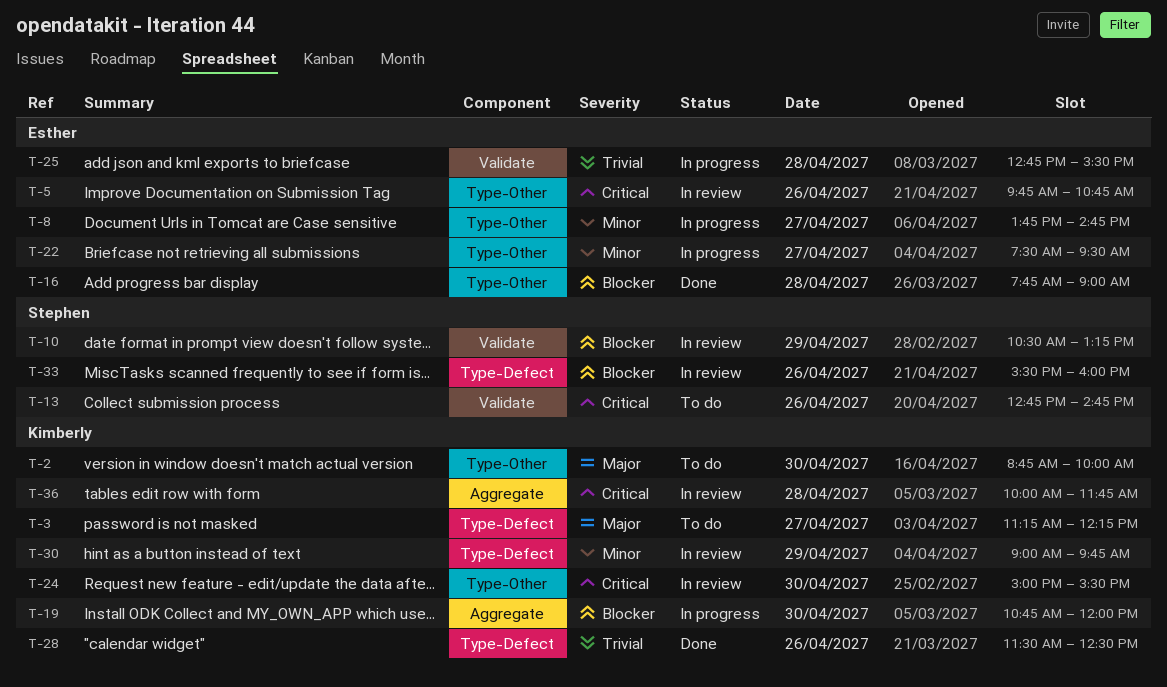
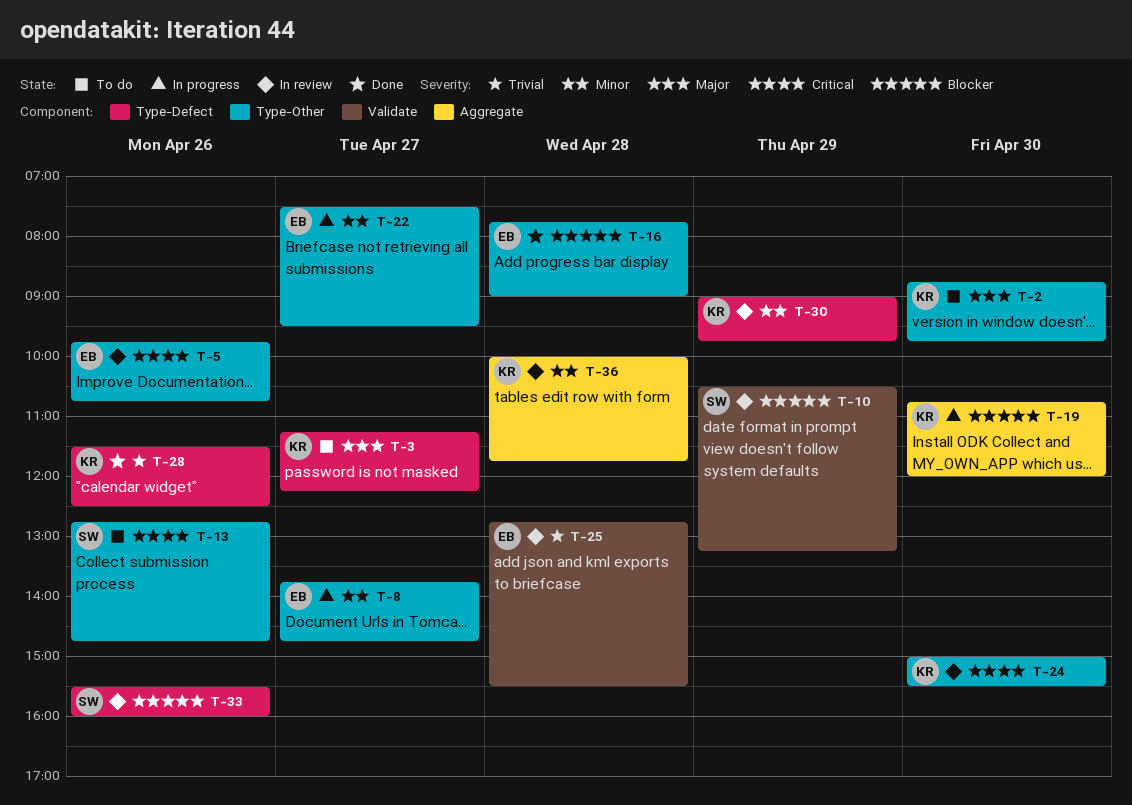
T-2, ends: 10:00 -> 09:45
T-13, label: Validate -> Type-Other
T-25, status: In progress -> In review
T-36, priority: Critical -> Minor

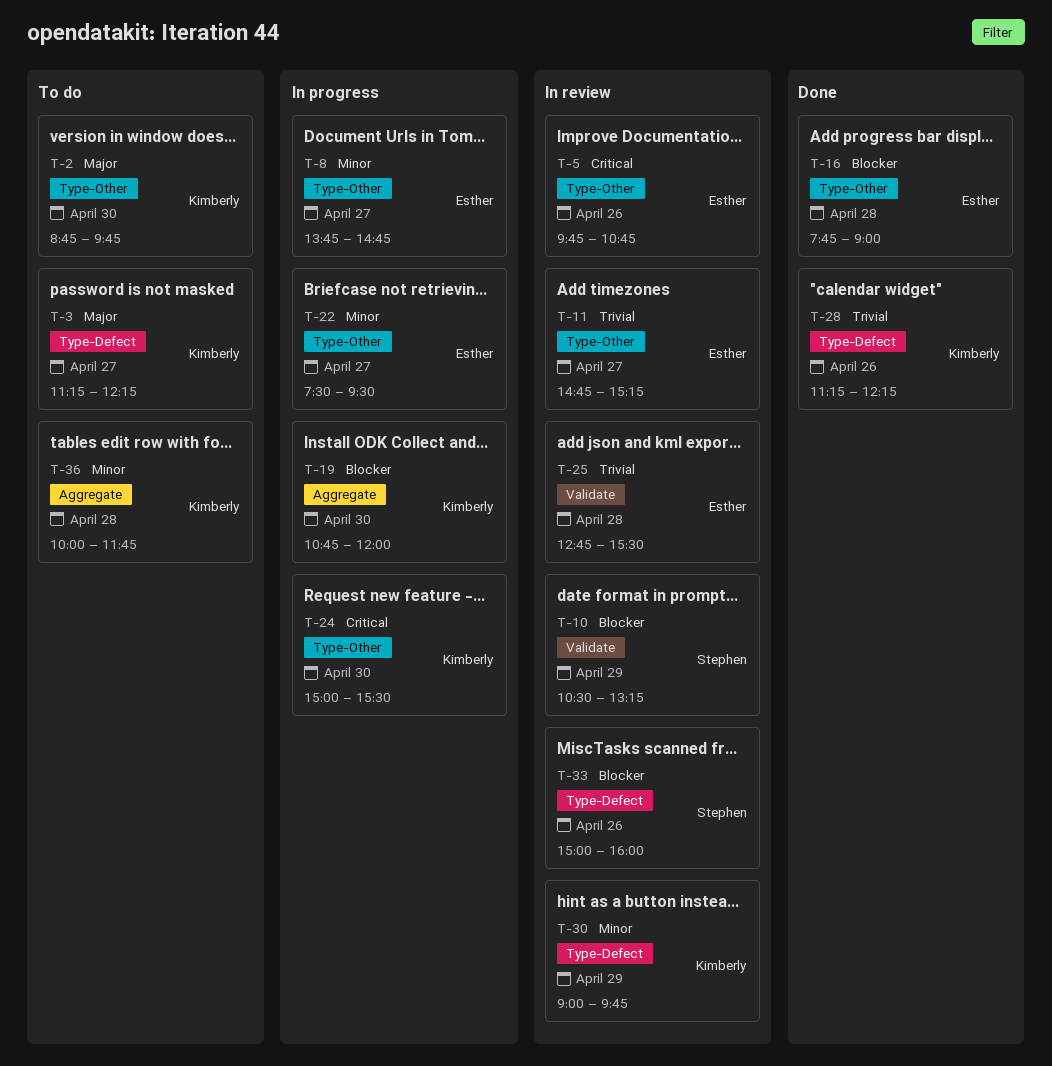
T-11: none -> present
T-13: present -> none
T-24, status: In review -> In progress
T-28, begins: 11:30 -> 11:15
T-28, ends: 12:30 -> 12:15
T-33, begins: 15:30 -> 15:00
T-36, status: In review -> To do

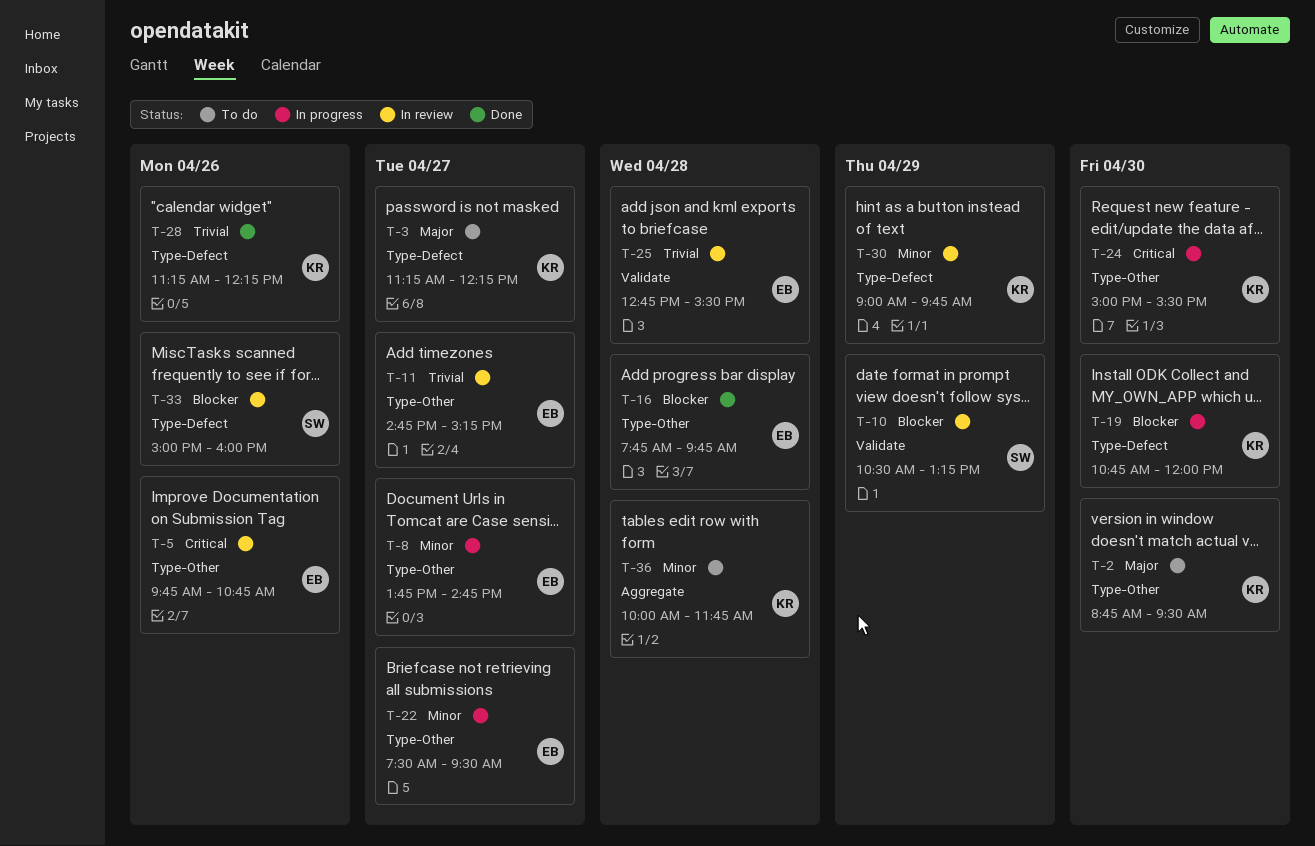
T-2, ends: 09:45 -> 09:30
T-16, ends: 09:00 -> 09:45
T-19, label: Aggregate -> Type-Defect

